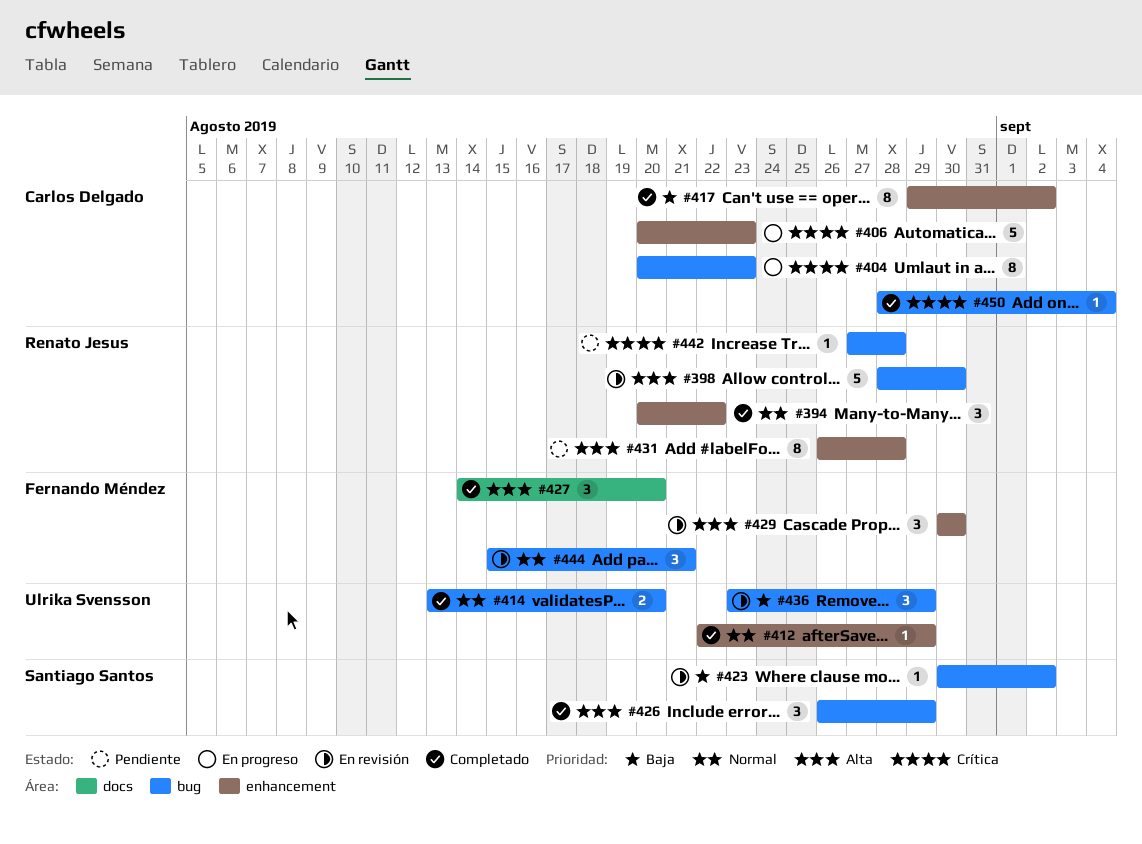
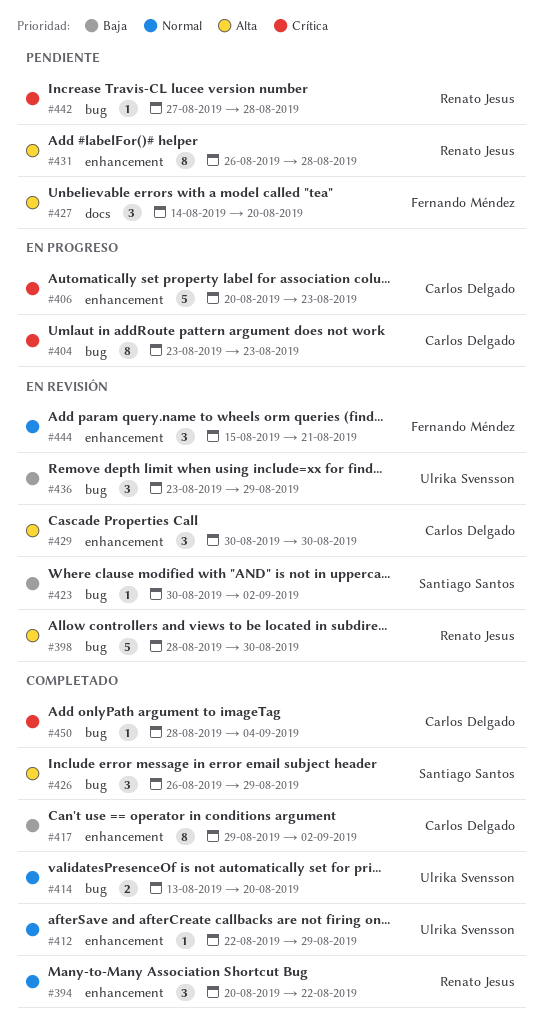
#404, start: Aug 20 -> Aug 23
#427, status: Completado -> Pendiente
#429, owner: Fernando Méndez -> Carlos Delgado
#444, label: bug -> enhancement

